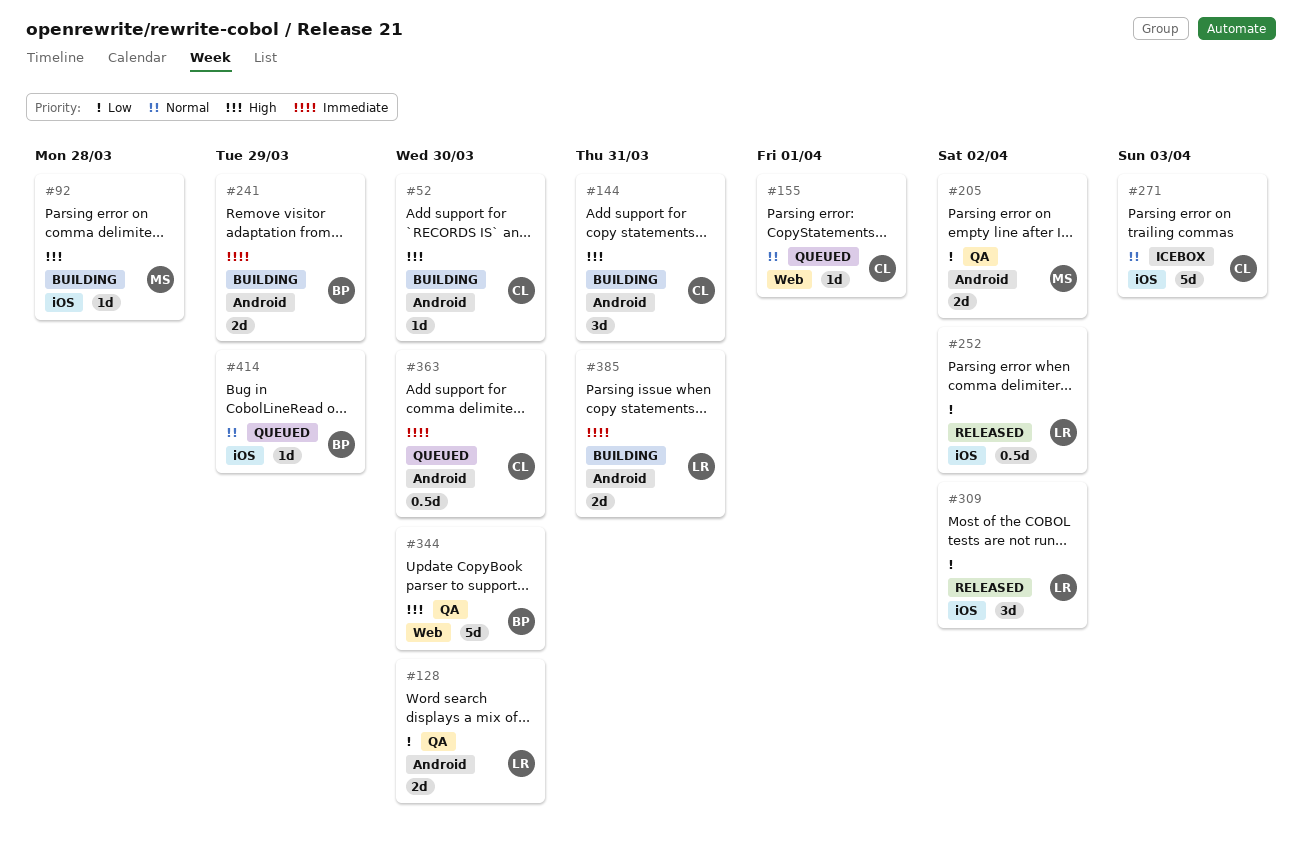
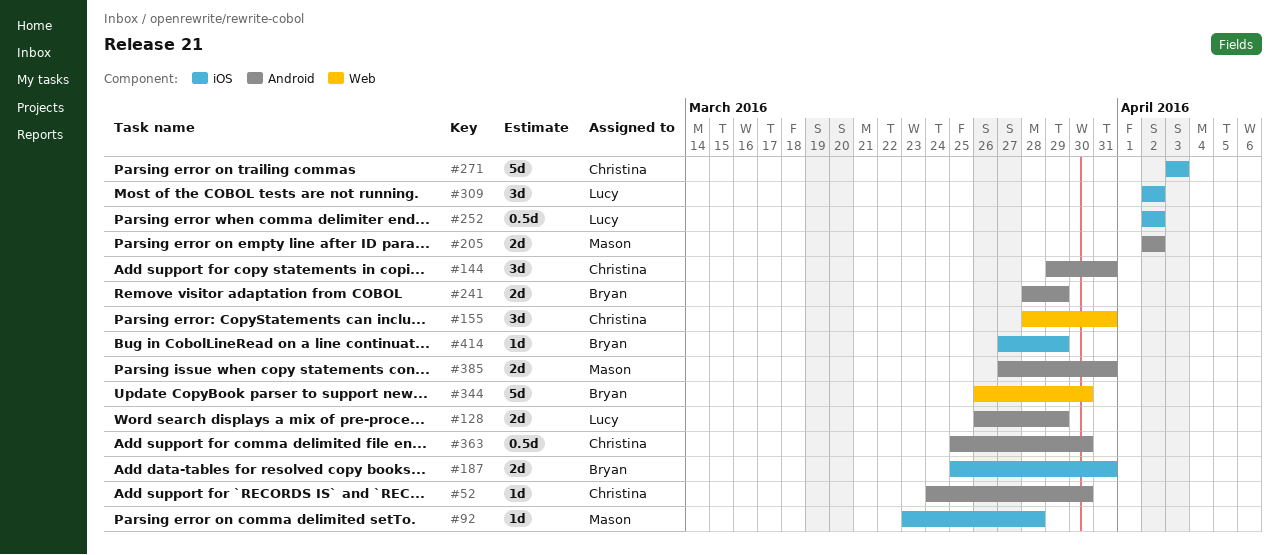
#128, due: Mar 30 -> Mar 29
#155, estimate: 1d -> 3d
#155, due: Apr 1 -> Mar 31
#187: none -> present
#385, owner: Lucy -> Mason

